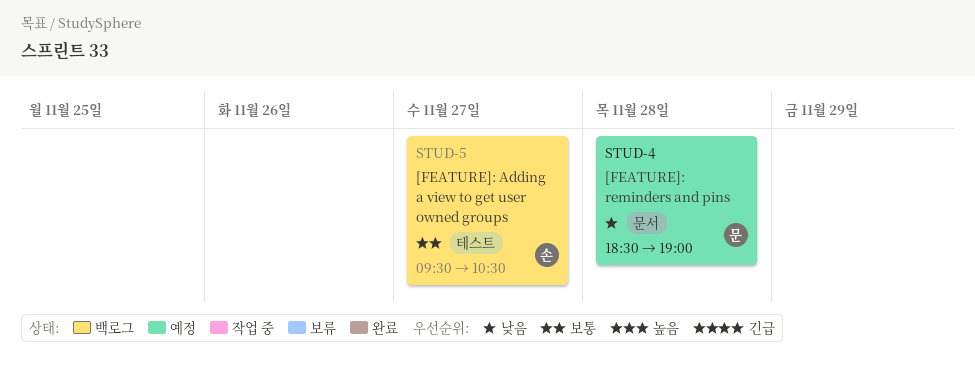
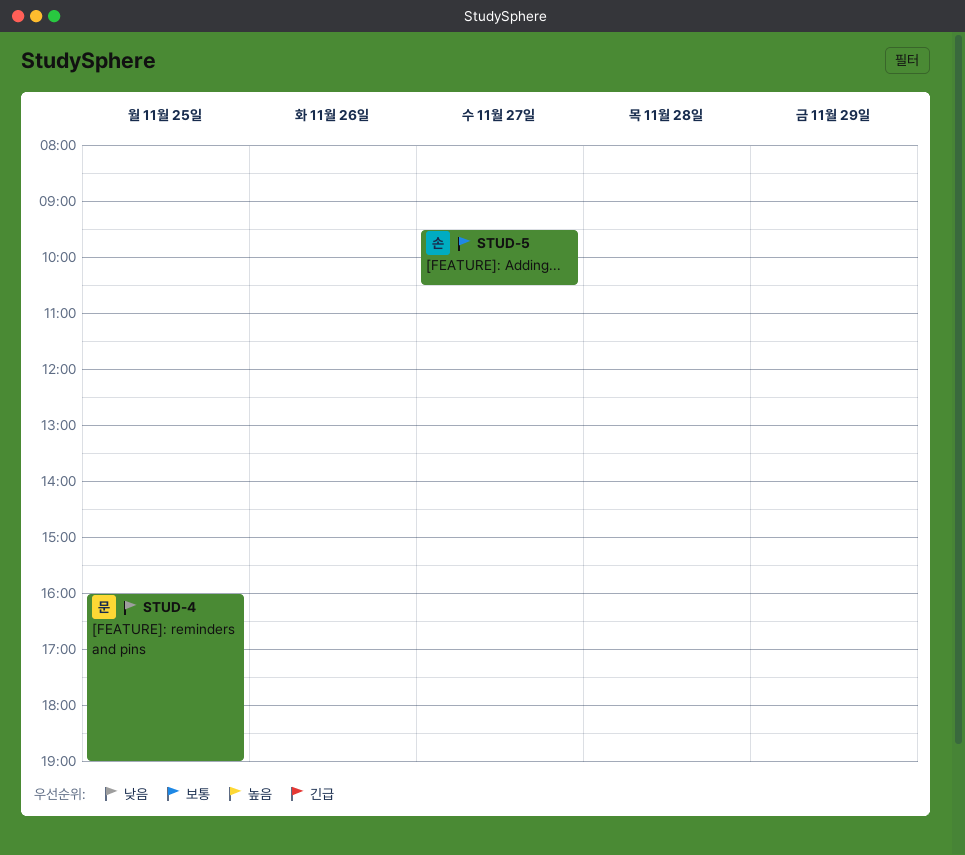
STUD-4, day: Nov 28 -> Nov 25
STUD-4, begins: 18:30 -> 16:00

